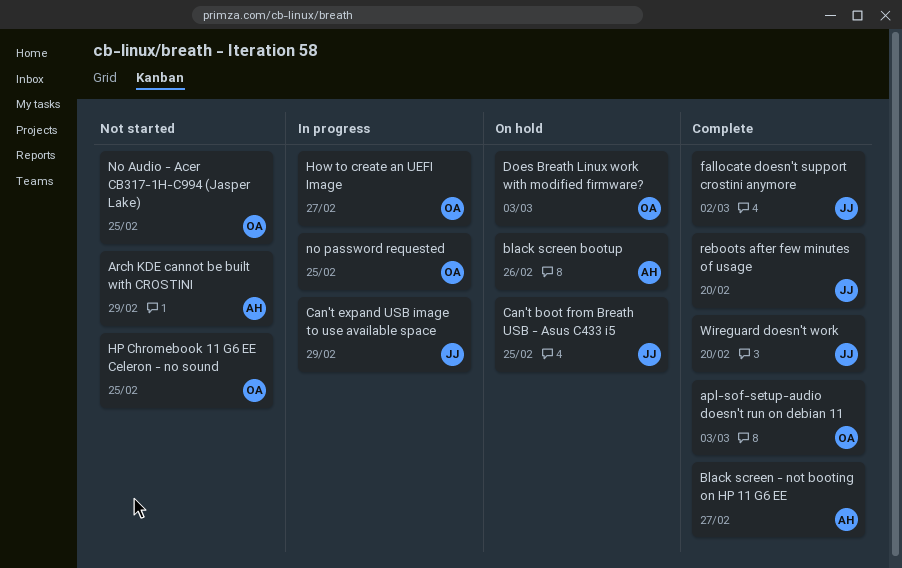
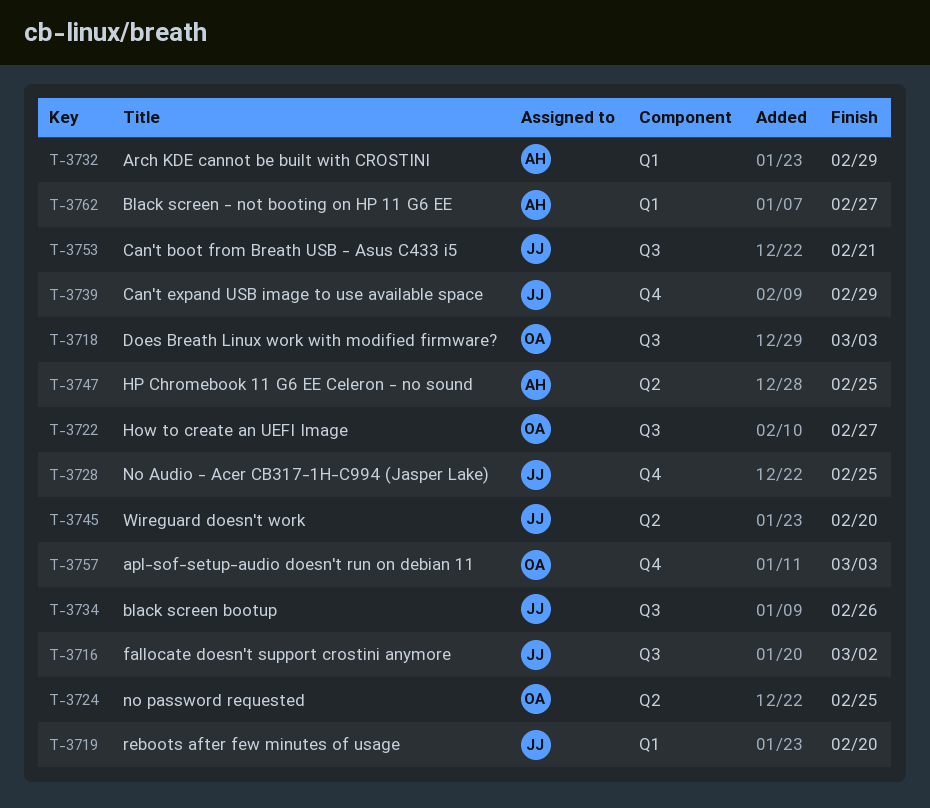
black screen bootup, owner: AH -> JJ
Can't boot from Breath USB - Asus C433 i5, due: Feb 25 -> Feb 21
HP Chromebook 11 G6 EE Celeron - no sound, owner: OA -> AH
No Audio - Acer CB317-1H-C994 (Jasper Lake), owner: OA -> JJ

